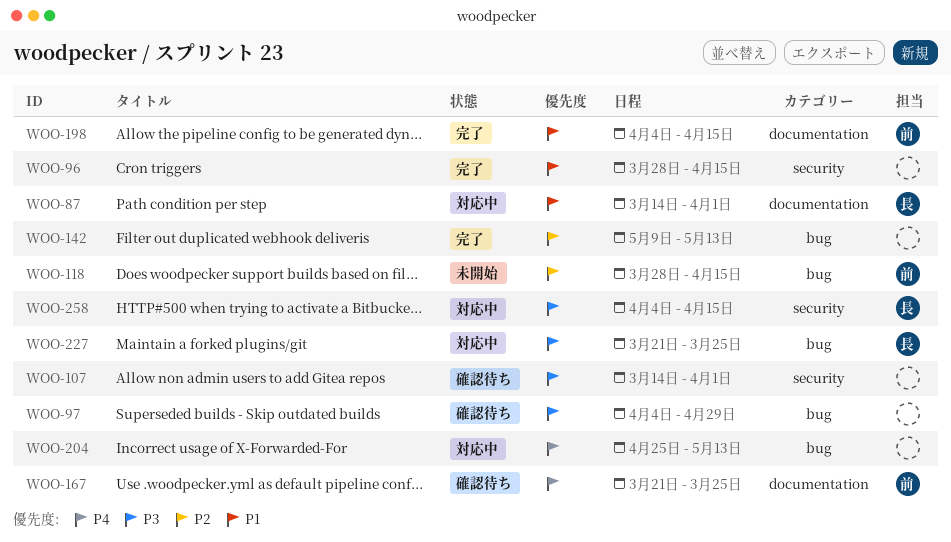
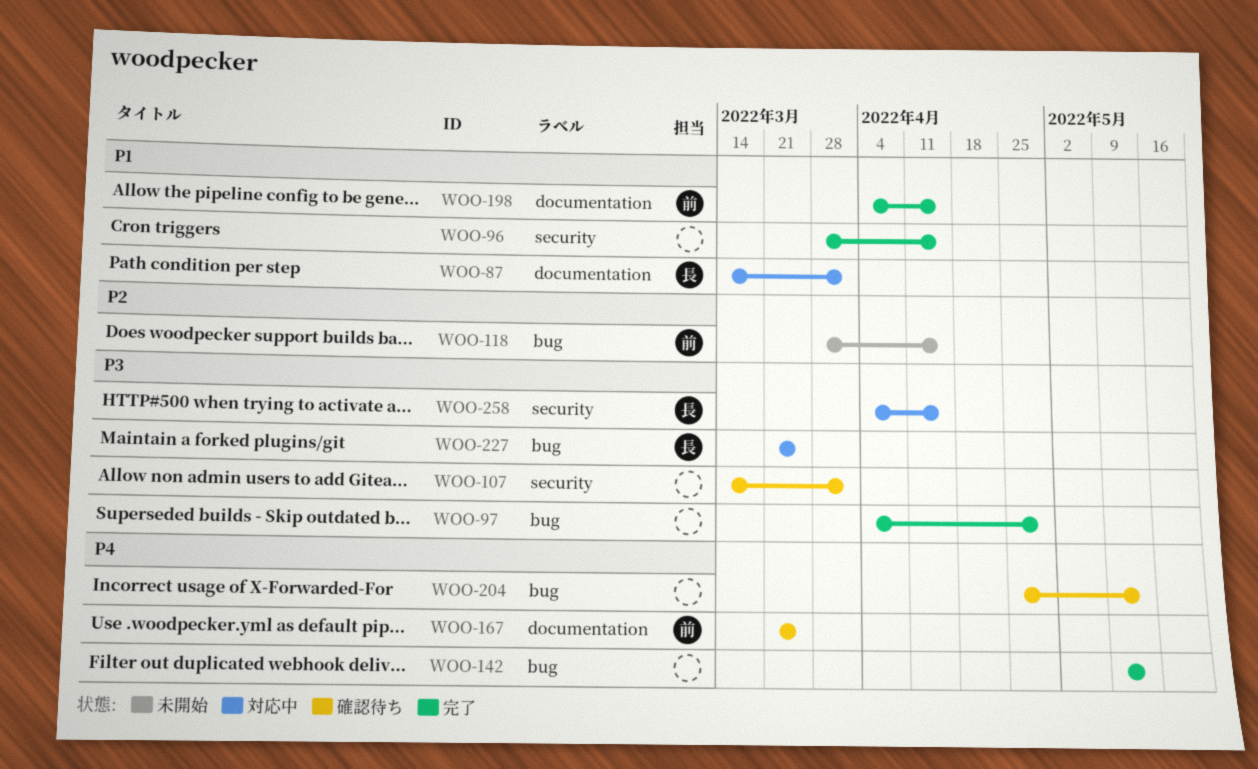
WOO-97, status: 確認待ち -> 完了
WOO-142, priority: P2 -> P4
WOO-204, status: 対応中 -> 確認待ち

